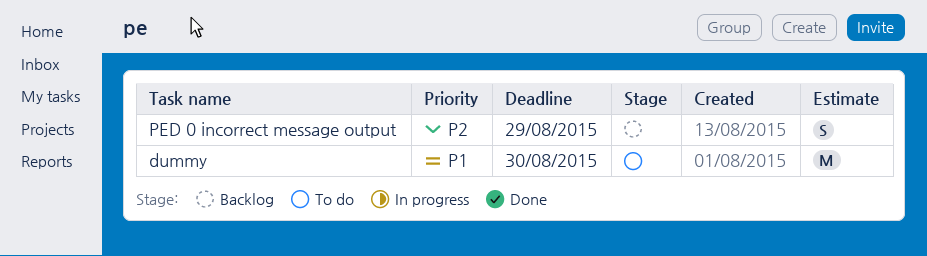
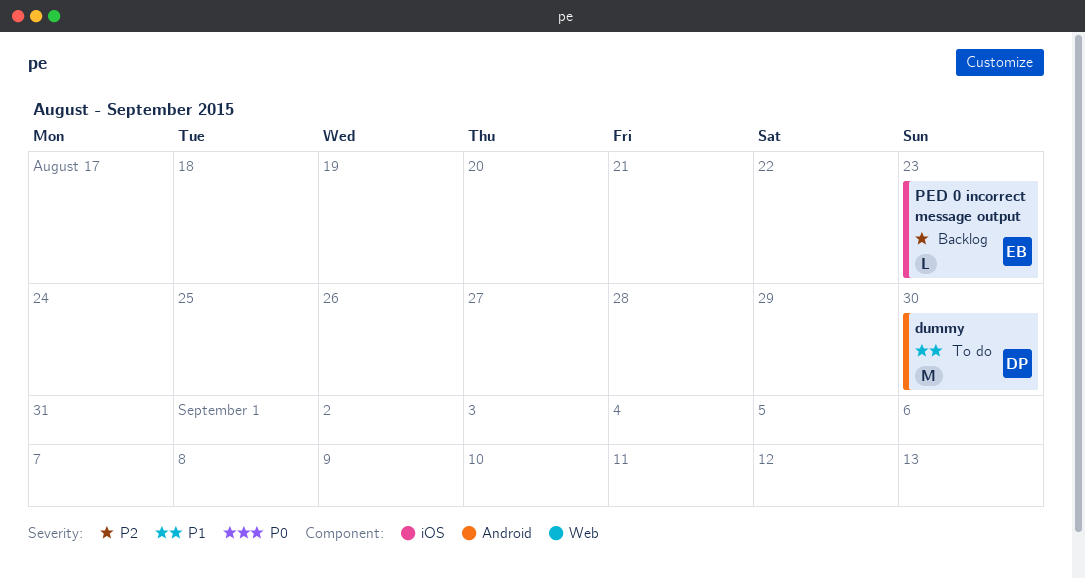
PED 0 incorrect message output, estimate: S -> L
PED 0 incorrect message output, due: Aug 29 -> Aug 23

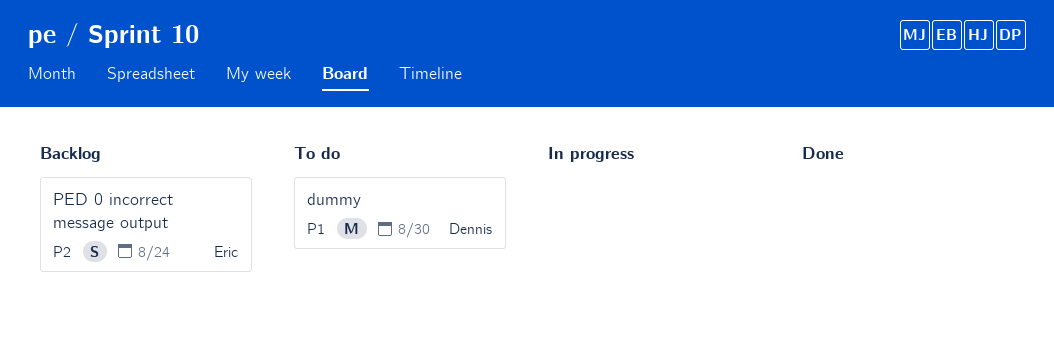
PED 0 incorrect message output, estimate: L -> S
PED 0 incorrect message output, due: Aug 23 -> Aug 24

